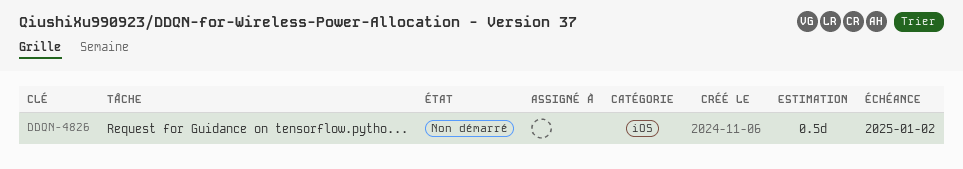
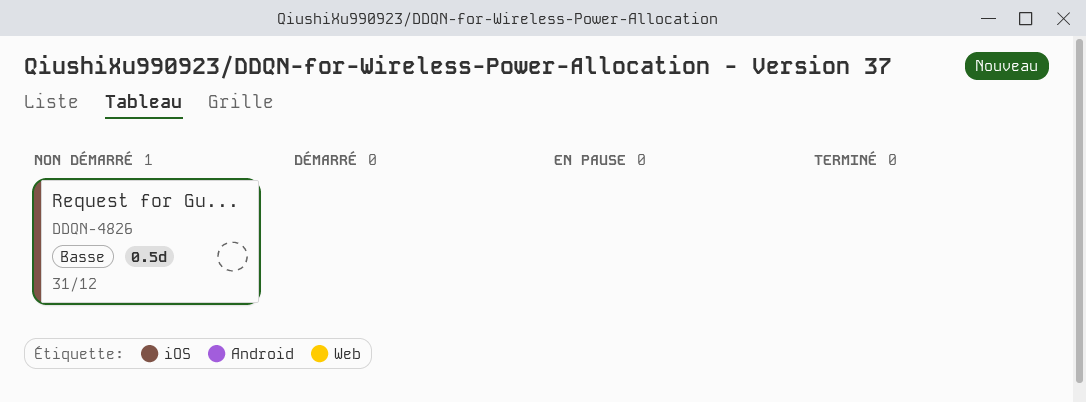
DDQN-4826, due: Jan 2 -> Dec 31

